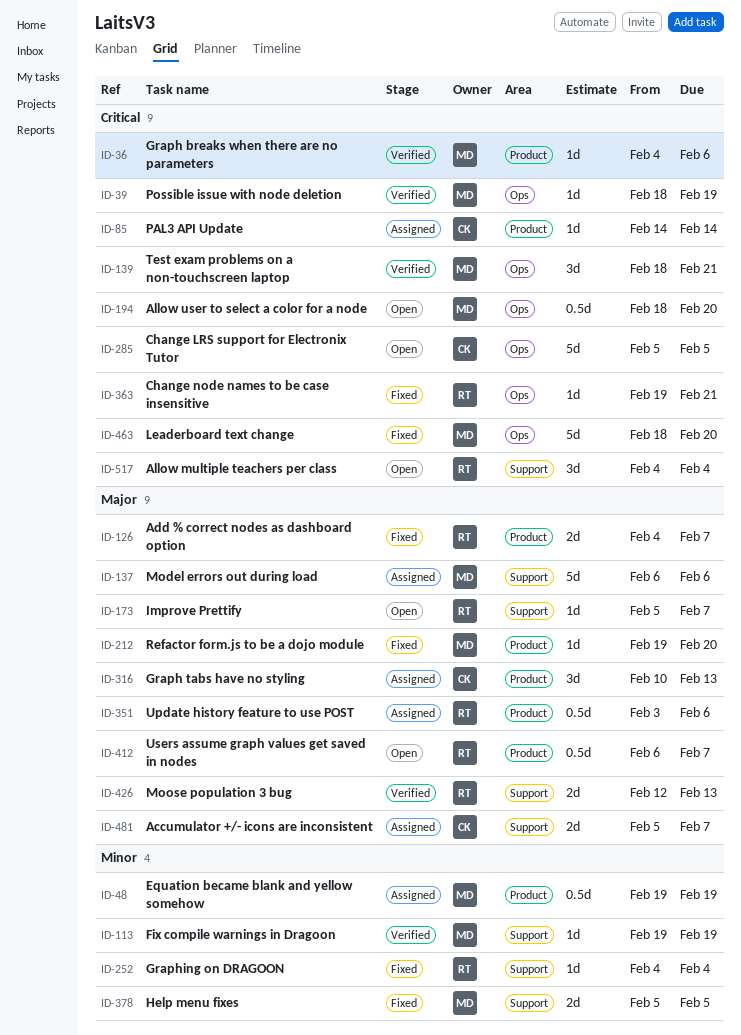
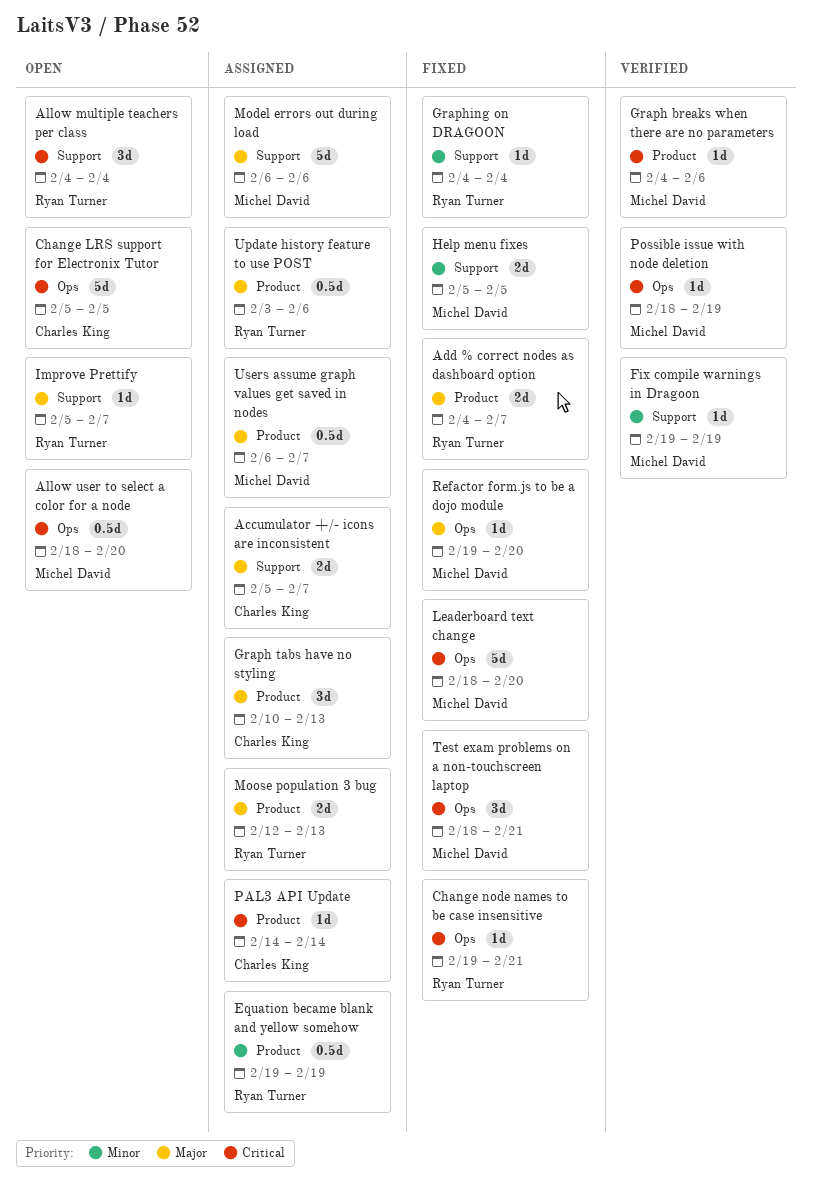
Equation became blank and yellow somehow, owner: Michel David -> Ryan Turner
Moose population 3 bug, status: Verified -> Assigned
Moose population 3 bug, label: Support -> Product
Refactor form.js to be a dojo module, label: Product -> Ops
Test exam problems on a non-touchscreen laptop, status: Verified -> Fixed
Users assume graph values get saved in nodes, status: Open -> Assigned
Users assume graph values get saved in nodes, owner: Ryan Turner -> Michel David

